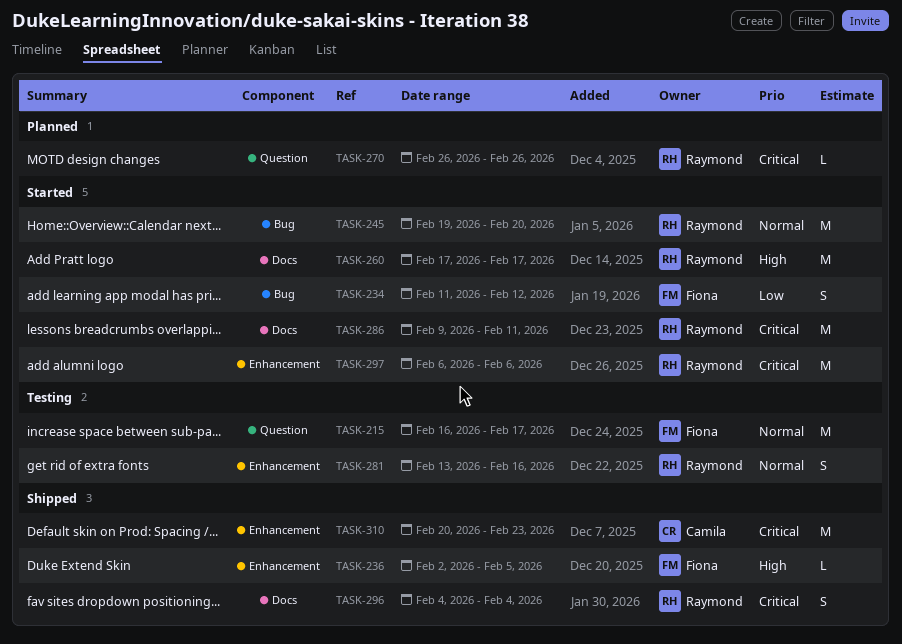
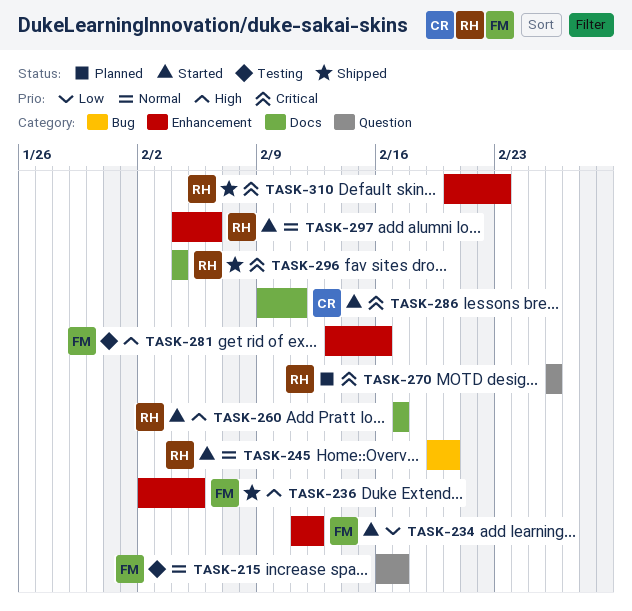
TASK-234, label: Bug -> Enhancement
TASK-281, owner: Raymond -> Fiona
TASK-281, priority: Normal -> High
TASK-286, owner: Raymond -> Camila
TASK-297, priority: Critical -> Normal
TASK-297, start: Feb 6 -> Feb 4
TASK-310, owner: Camila -> Raymond

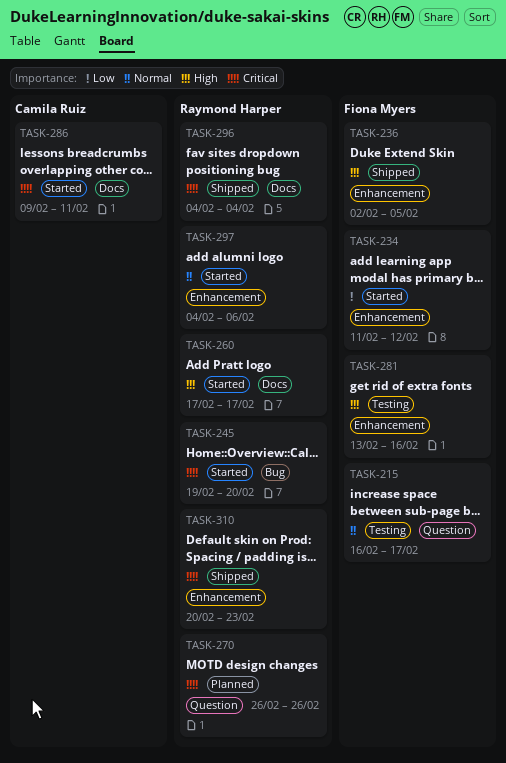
TASK-245, priority: Normal -> Critical

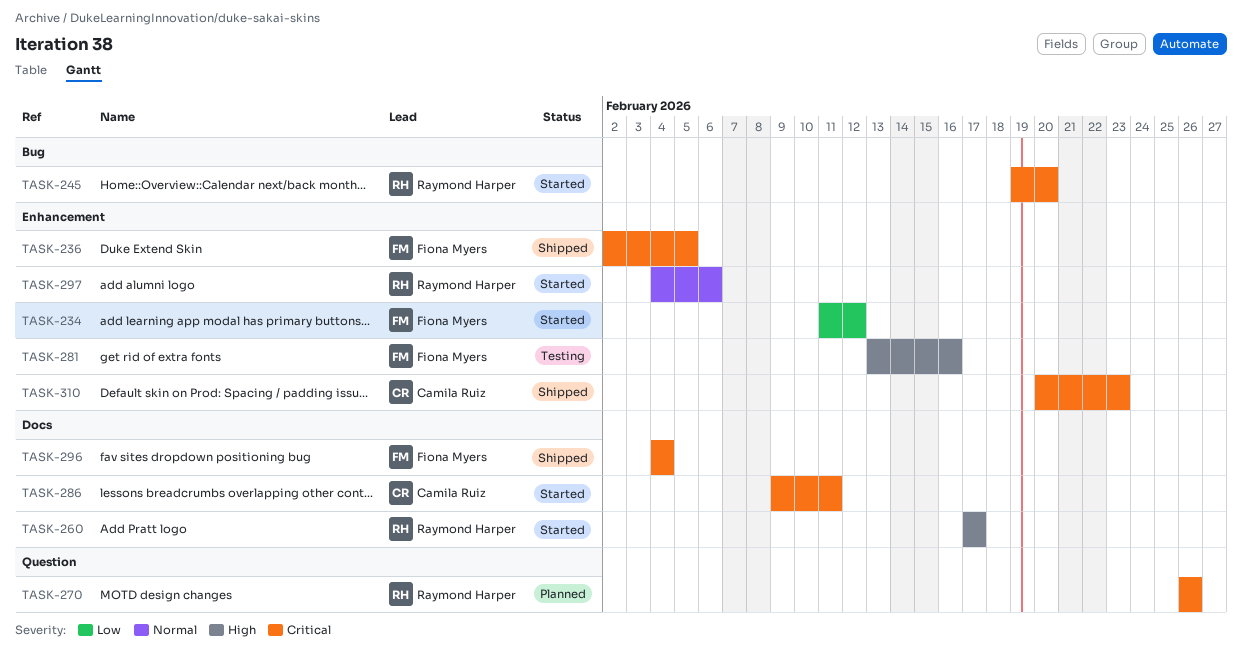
TASK-215: present -> none
TASK-236, priority: High -> Critical
TASK-296, owner: Raymond Harper -> Fiona Myers
TASK-310, owner: Raymond Harper -> Camila Ruiz

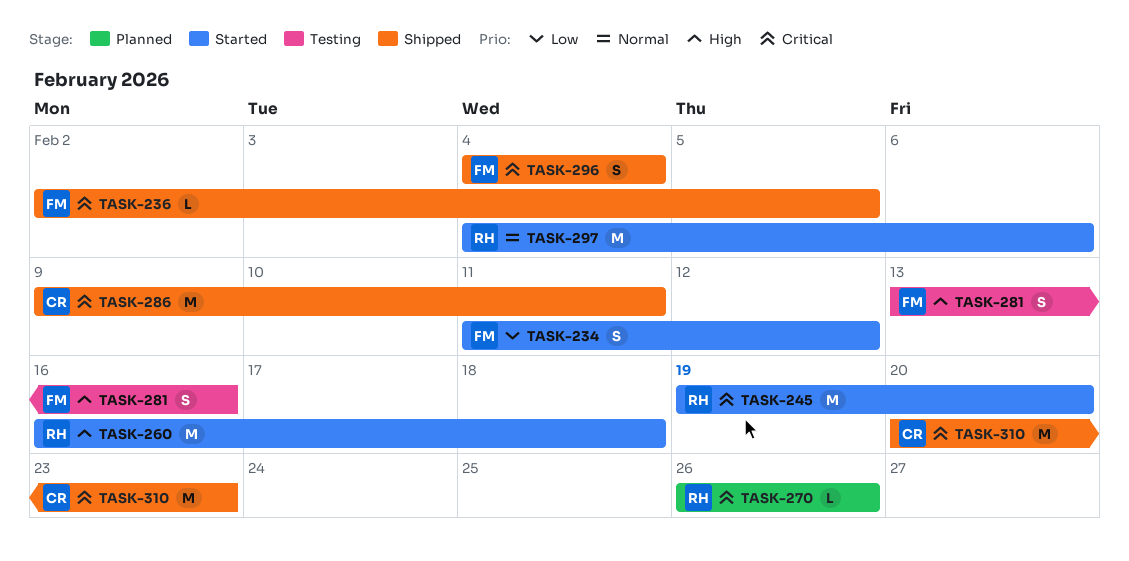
TASK-260, start: Feb 17 -> Feb 16
TASK-260, due: Feb 17 -> Feb 18
TASK-286, status: Started -> Shipped

